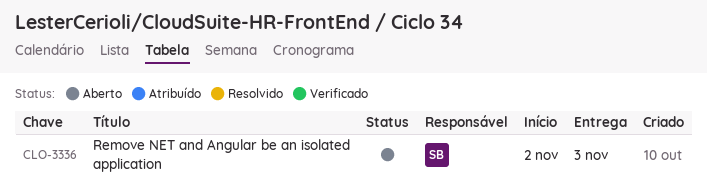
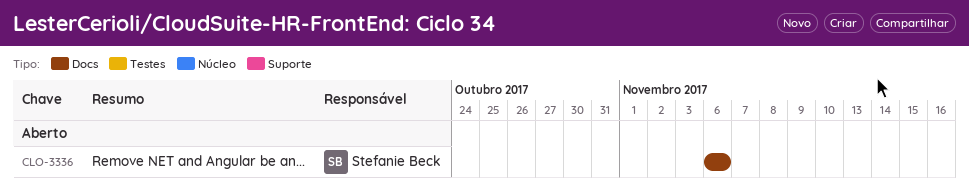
CLO-3336, start: Nov 2 -> Nov 6
CLO-3336, due: Nov 3 -> Nov 6

